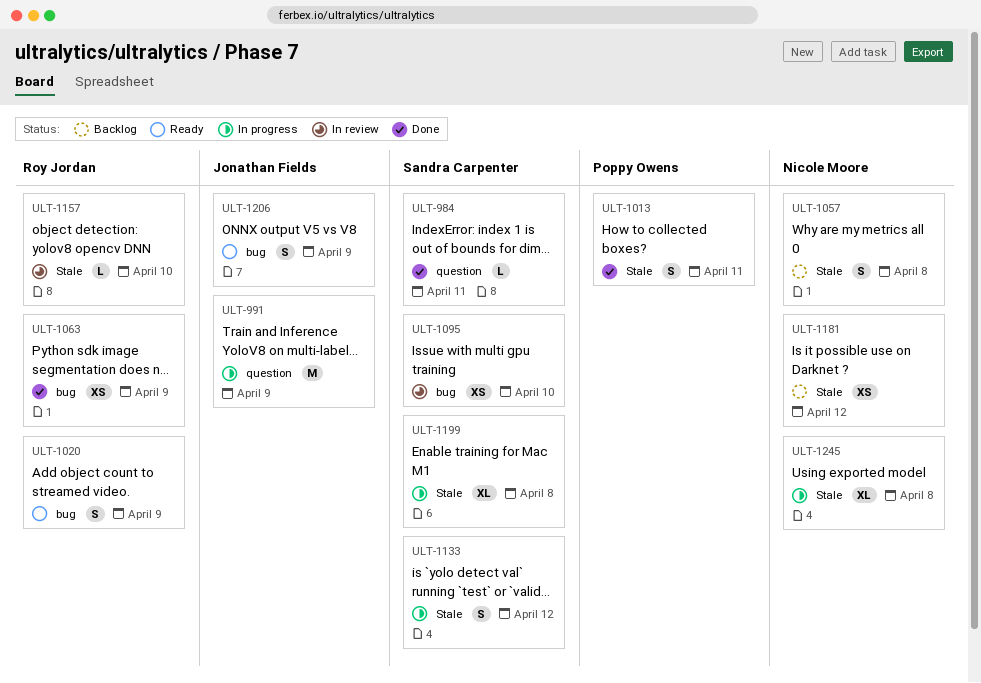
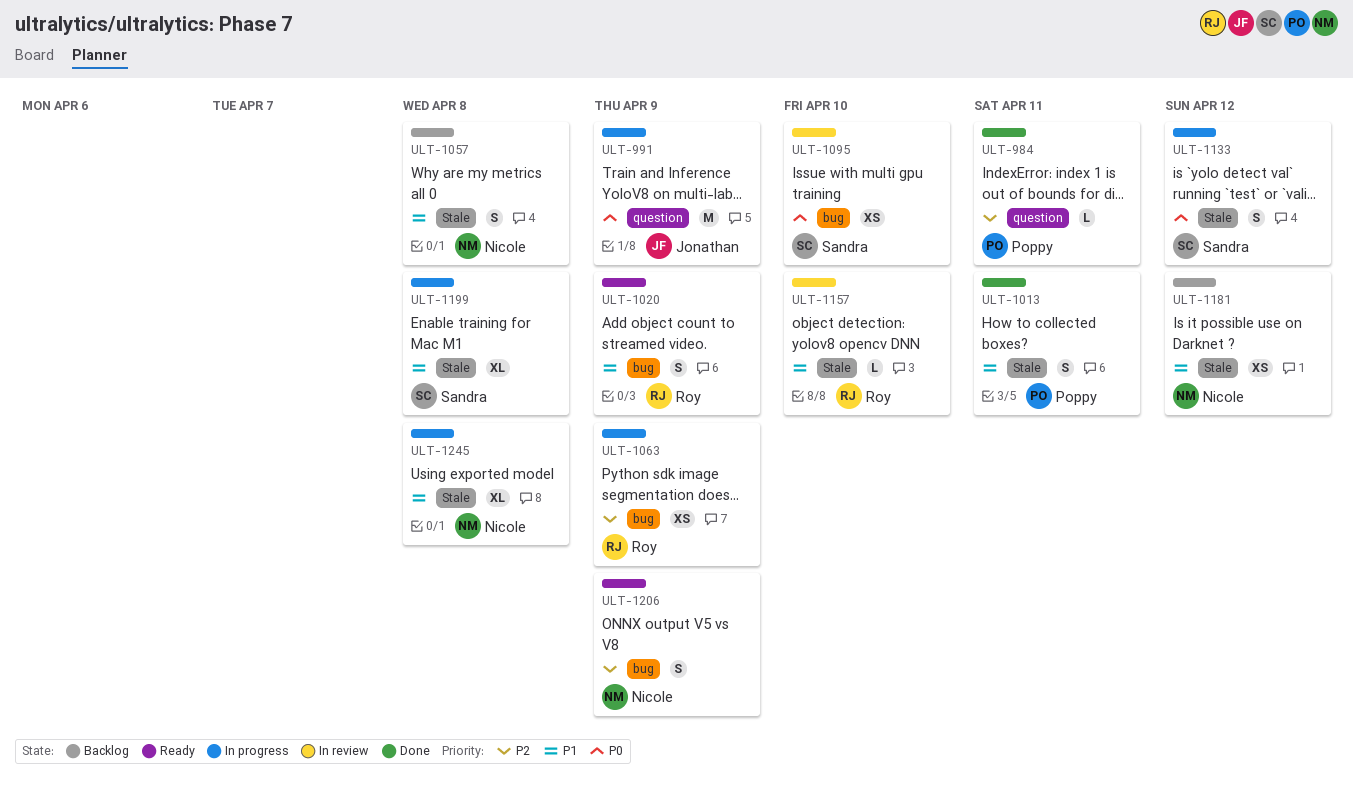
ULT-984, owner: Sandra Carpenter -> Poppy Owens
ULT-1063, status: Done -> In progress
ULT-1206, owner: Jonathan Fields -> Nicole Moore

